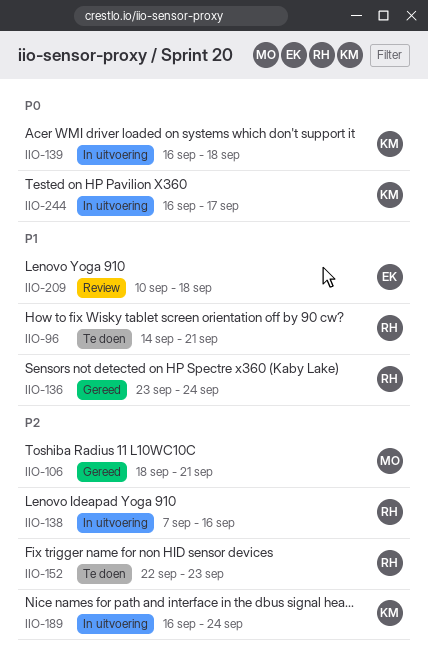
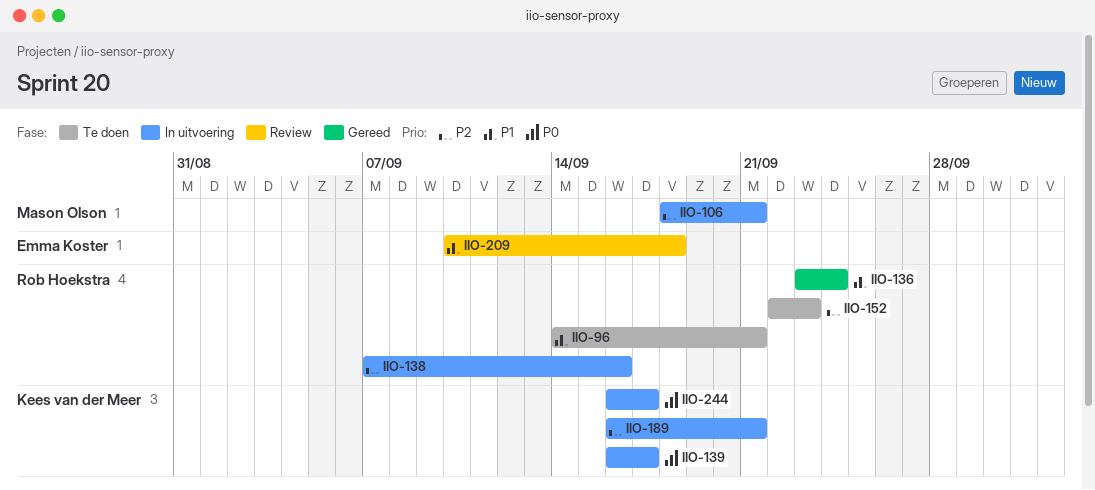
IIO-106, status: Gereed -> In uitvoering
IIO-139, due: Sep 18 -> Sep 17
IIO-189, due: Sep 24 -> Sep 21

